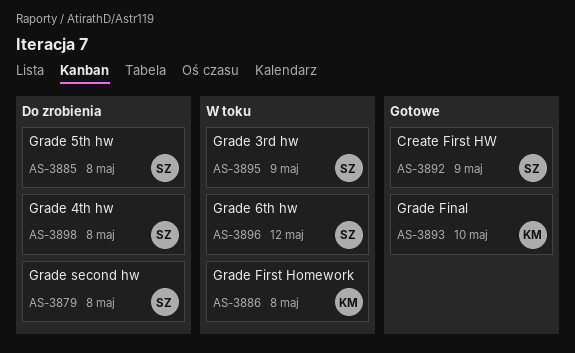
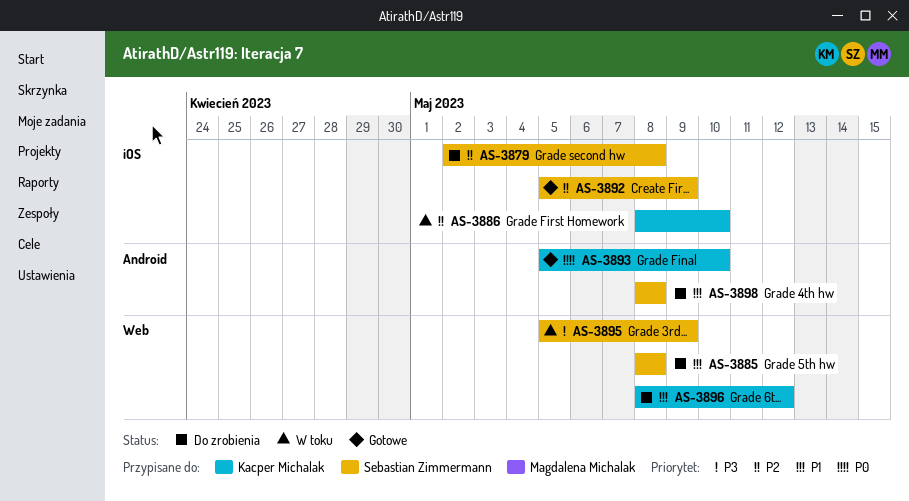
AS-3886, due: May 8 -> May 10
AS-3896, status: W toku -> Do zrobienia
AS-3896, owner: Sebastian Zimmermann -> Kacper Michalak

